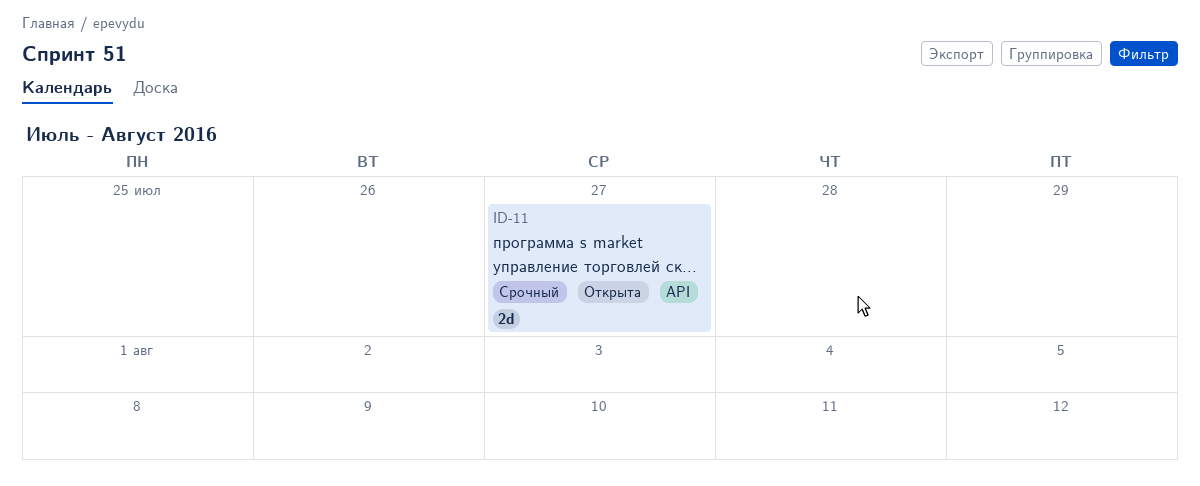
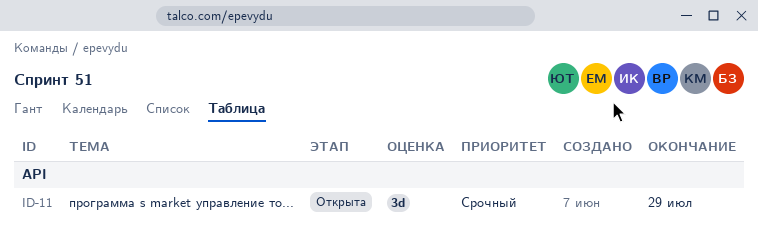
ID-11, estimate: 2d -> 3d
ID-11, due: Jul 27 -> Jul 29

